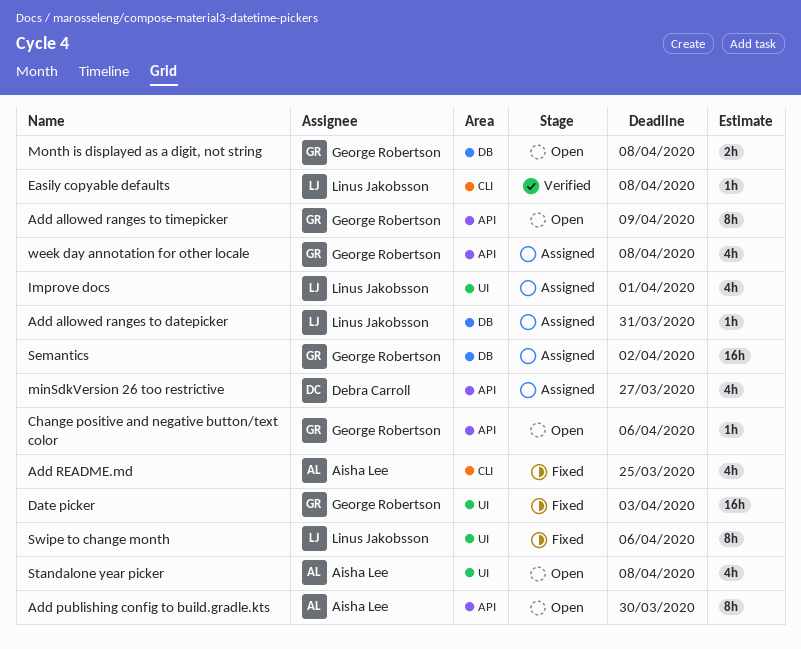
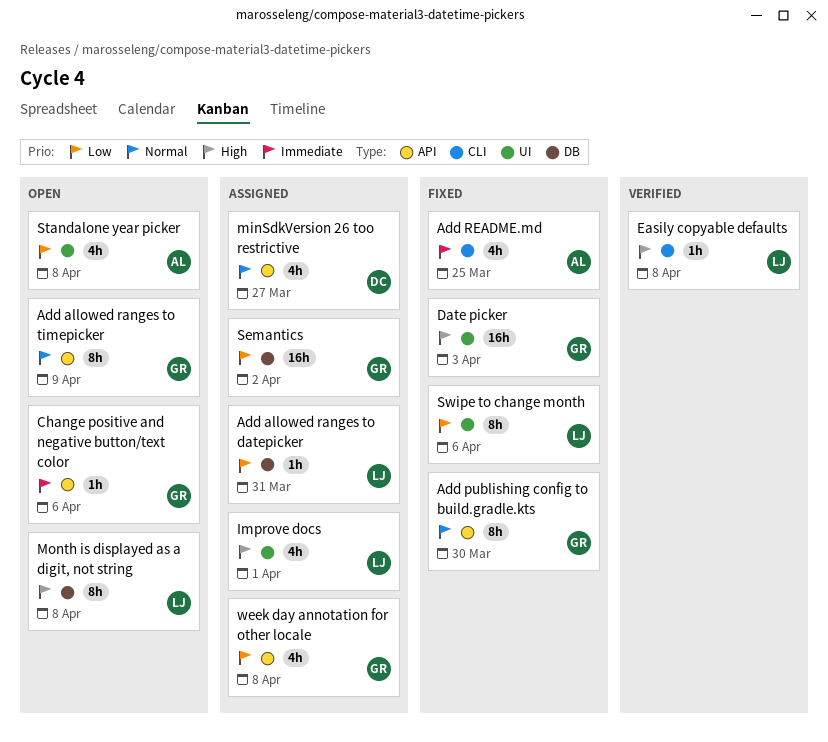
Add publishing config to build.gradle.kts, status: Open -> Fixed
Add publishing config to build.gradle.kts, owner: Aisha Lee -> George Robertson
Month is displayed as a digit, not string, owner: George Robertson -> Linus Jakobsson
Month is displayed as a digit, not string, estimate: 2h -> 8h

